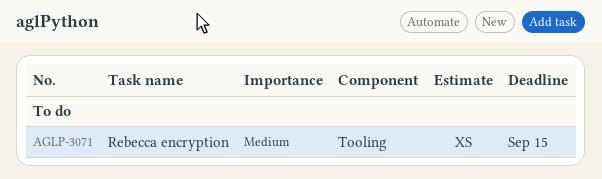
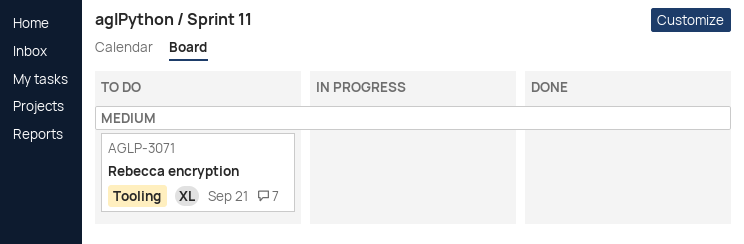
AGLP-3071, estimate: XS -> XL
AGLP-3071, due: Sep 15 -> Sep 21

